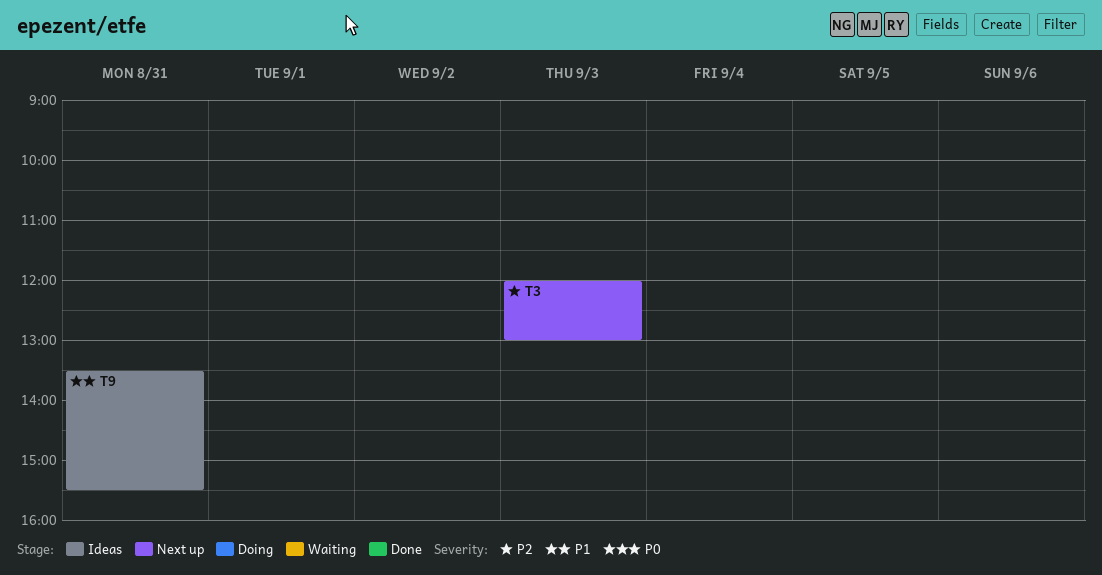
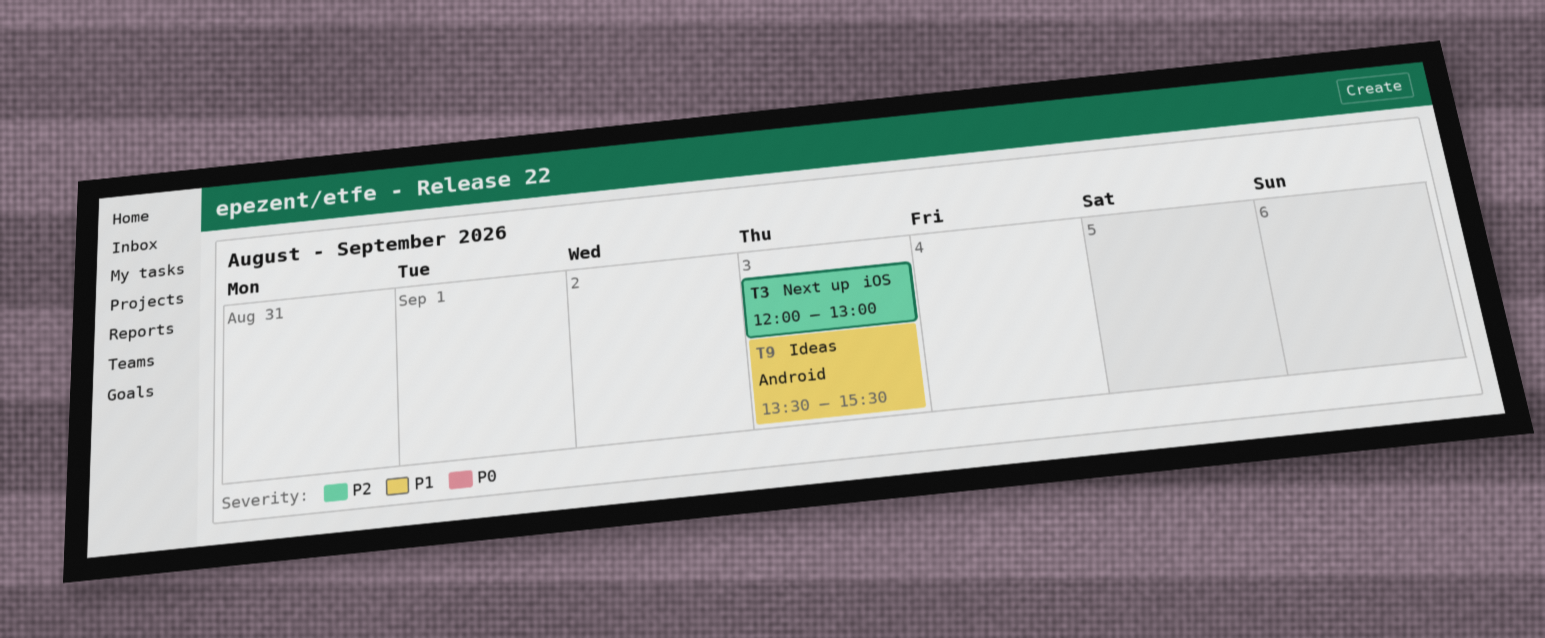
T9, day: Aug 31 -> Sep 3

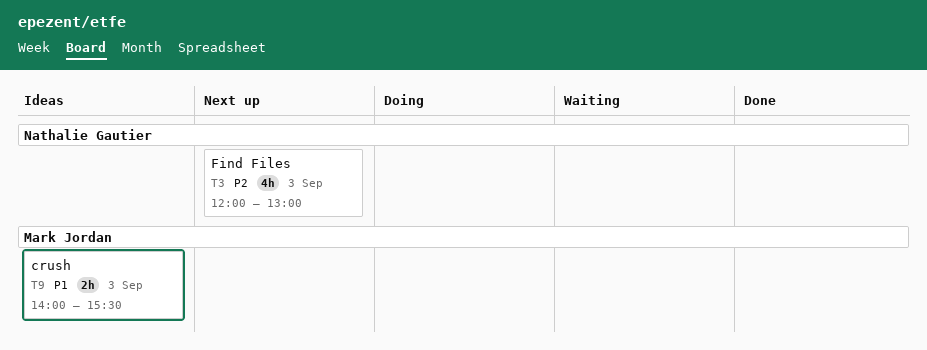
T9, begins: 13:30 -> 14:00

